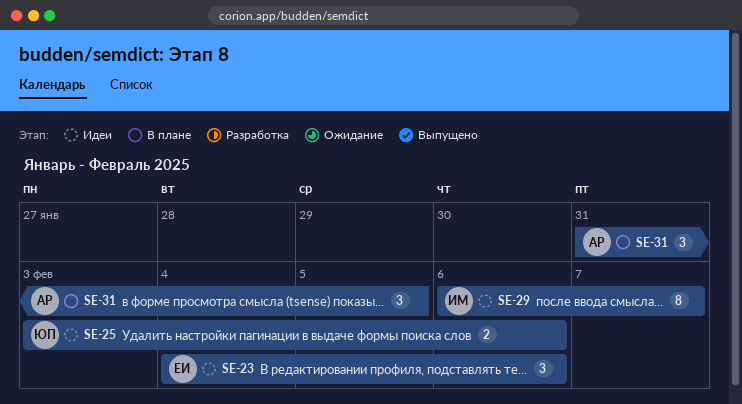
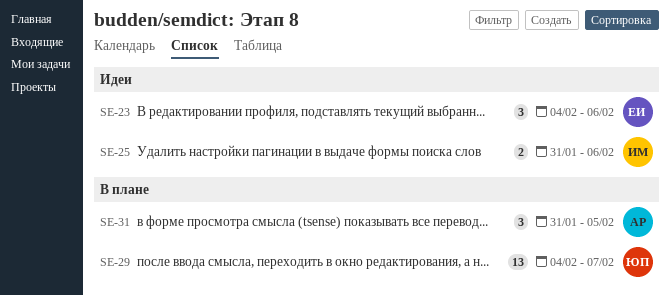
SE-25, owner: ЮП -> ИМ
SE-25, start: Feb 3 -> Jan 31
SE-29, status: Идеи -> В плане
SE-29, owner: ИМ -> ЮП
SE-29, estimate: 8 -> 13
SE-29, start: Feb 6 -> Feb 4

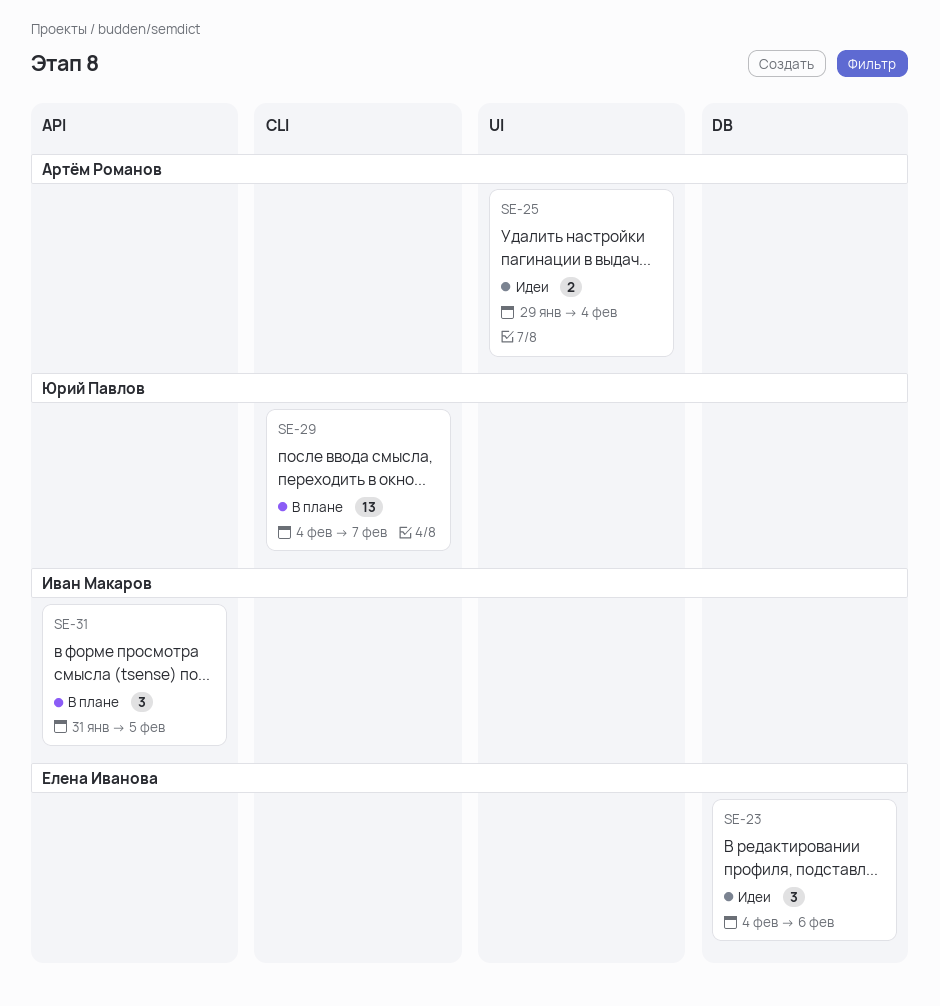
SE-25, owner: Иван Макаров -> Артём Романов
SE-25, start: Jan 31 -> Jan 29
SE-25, due: Feb 6 -> Feb 4
SE-31, owner: Артём Романов -> Иван Макаров

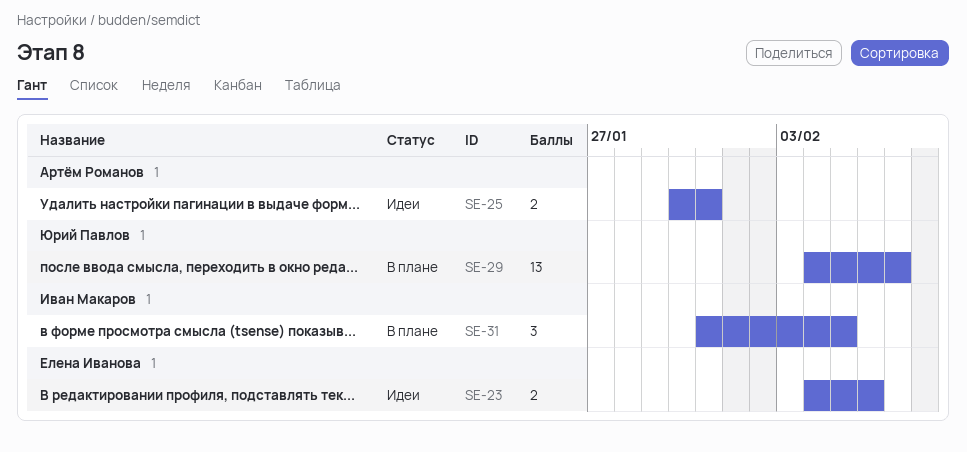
SE-23, estimate: 3 -> 2
SE-25, start: Jan 29 -> Jan 30
SE-25, due: Feb 4 -> Jan 31

